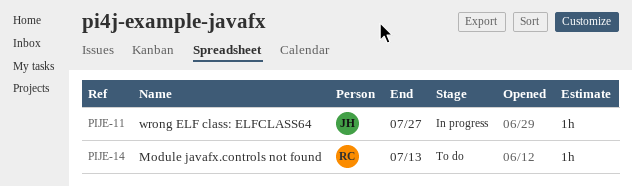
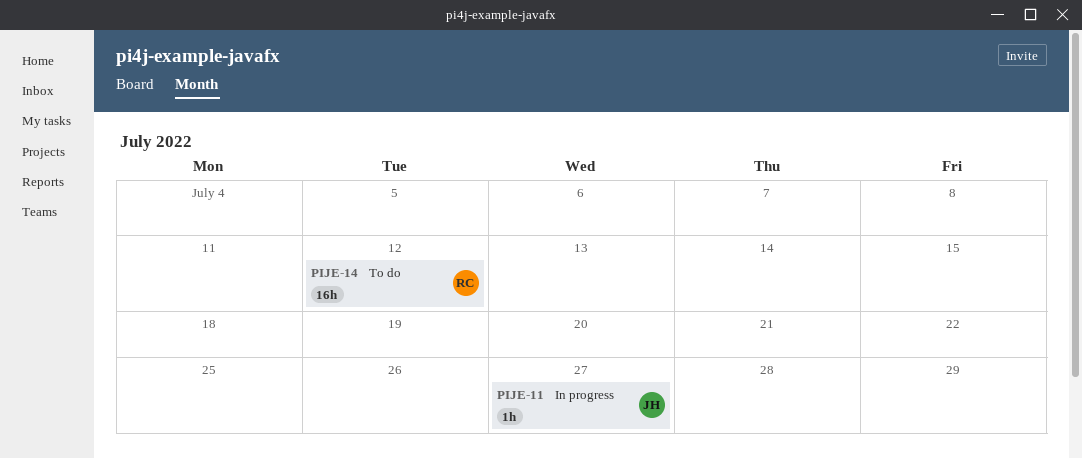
PIJE-14, estimate: 1h -> 16h
PIJE-14, due: Jul 13 -> Jul 12

